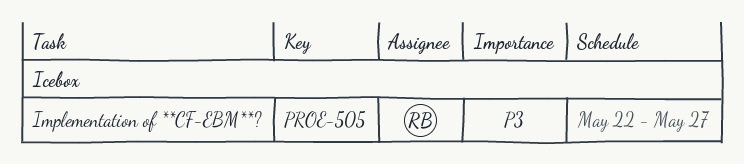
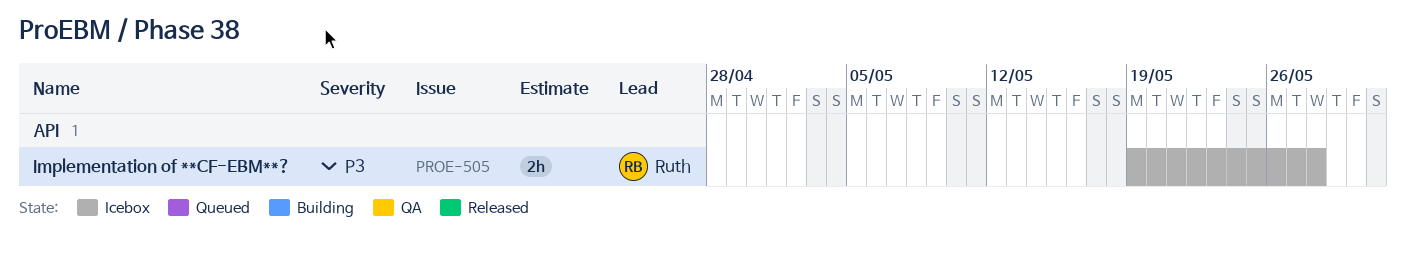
PROE-505, start: May 22 -> May 19
PROE-505, due: May 27 -> May 28

